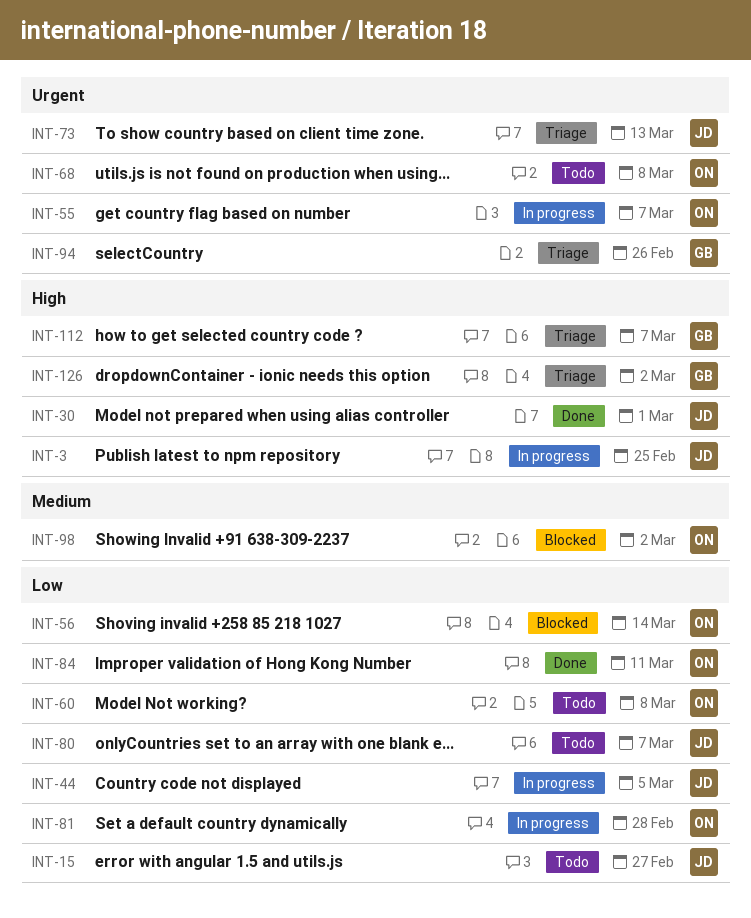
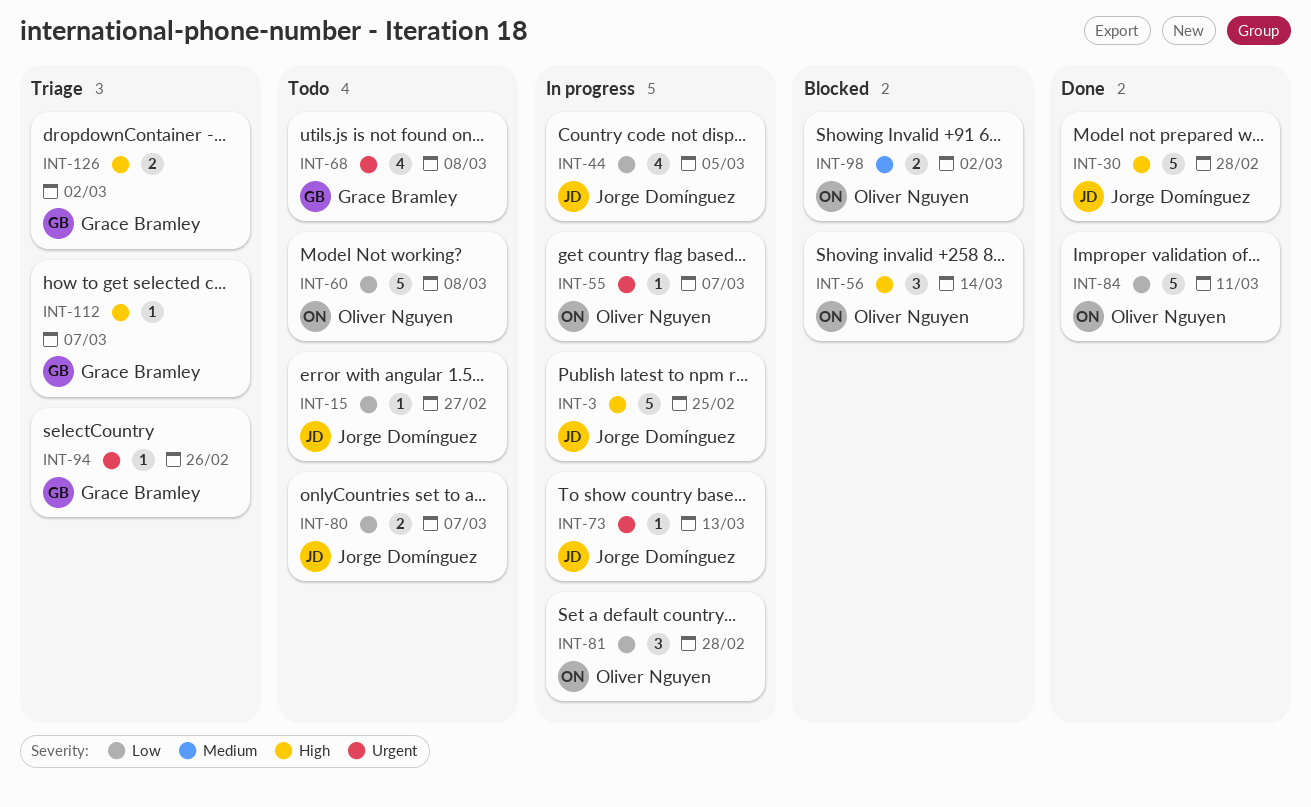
INT-30, due: Mar 1 -> Feb 28
INT-56, priority: Low -> High
INT-68, owner: Oliver Nguyen -> Grace Bramley
INT-73, status: Triage -> In progress

